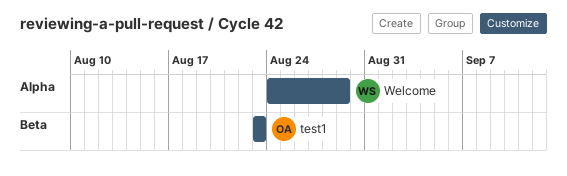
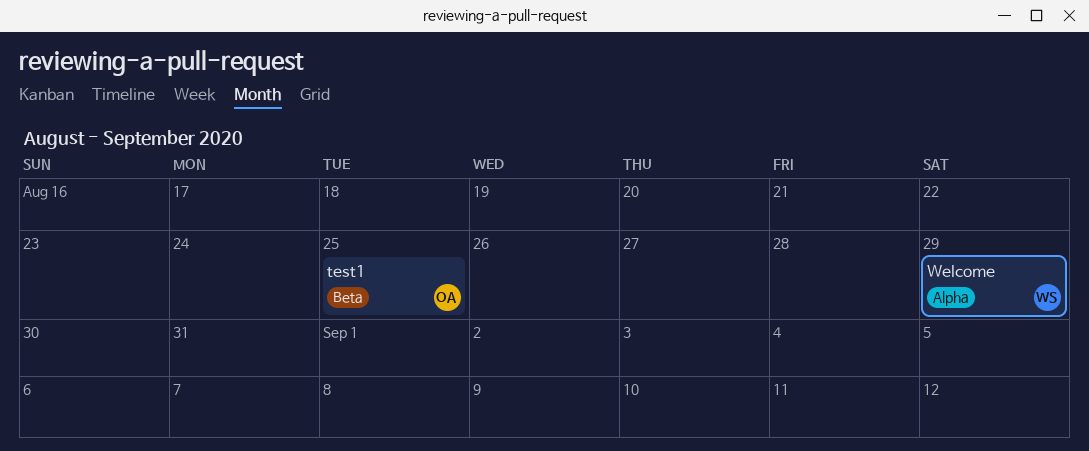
test1, due: Aug 23 -> Aug 25

